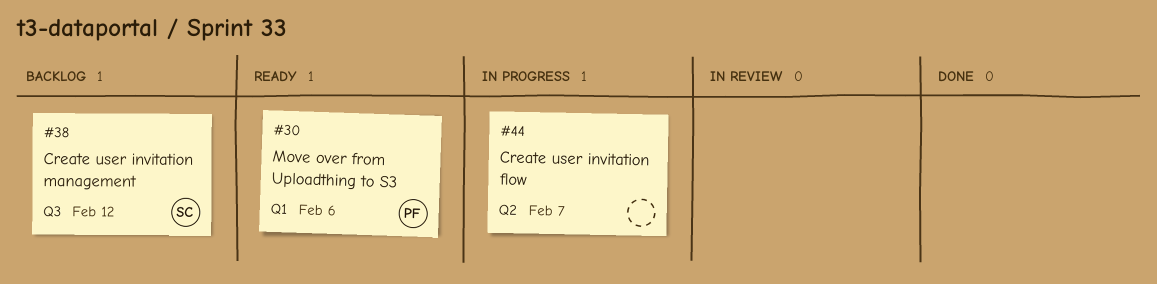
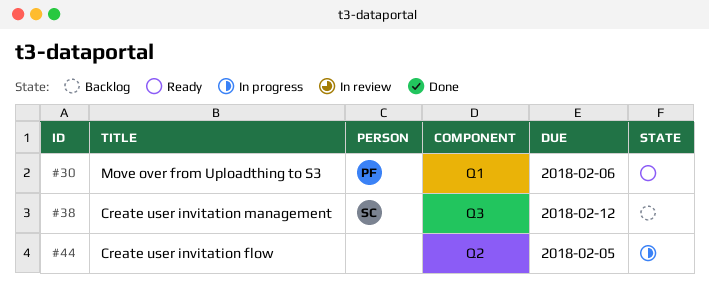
#44, due: Feb 7 -> Feb 5

